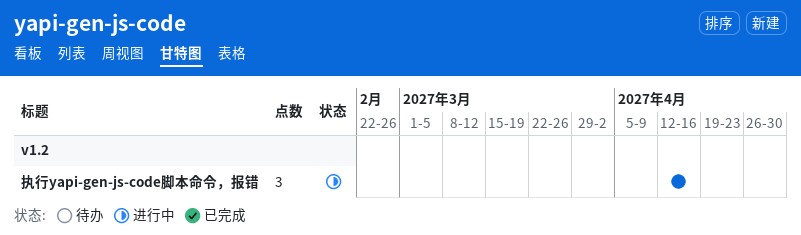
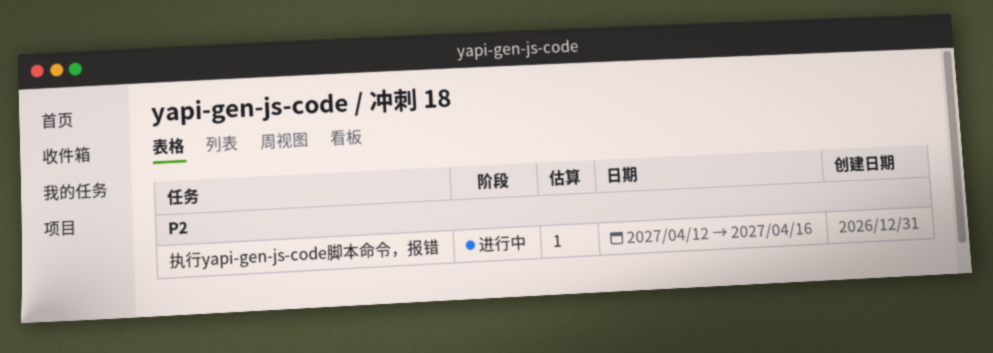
执行yapi-gen-js-code脚本命令，报错, estimate: 3 -> 1

